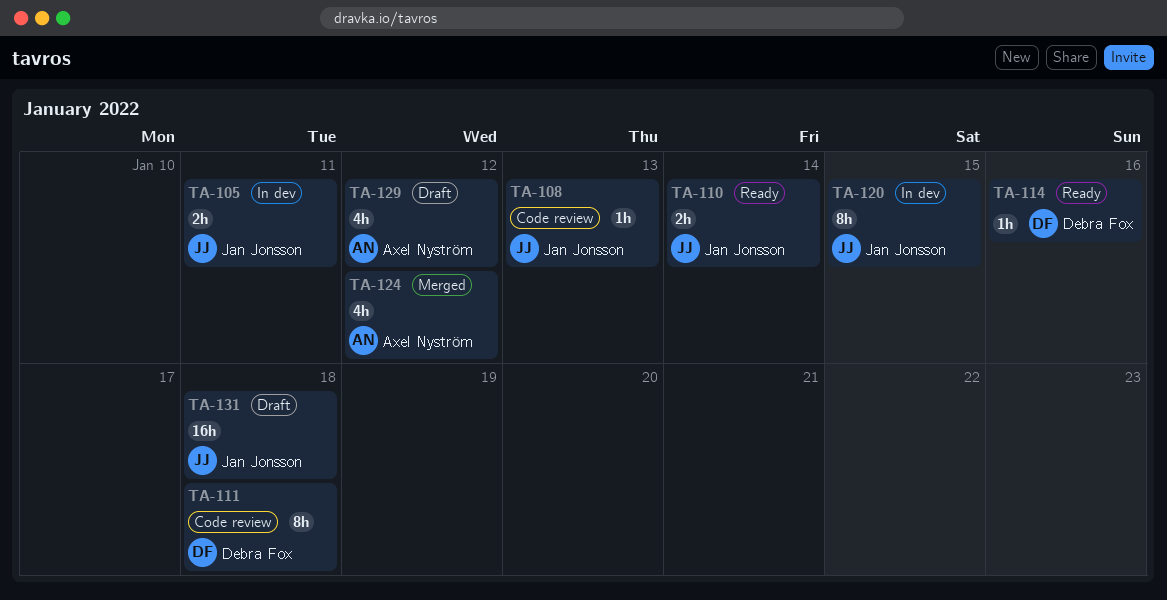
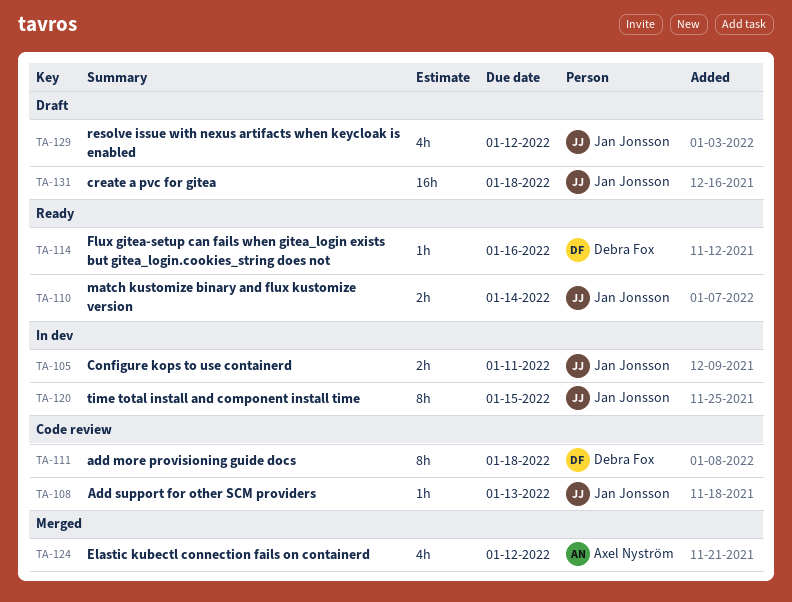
TA-129, owner: Axel Nyström -> Jan Jonsson

